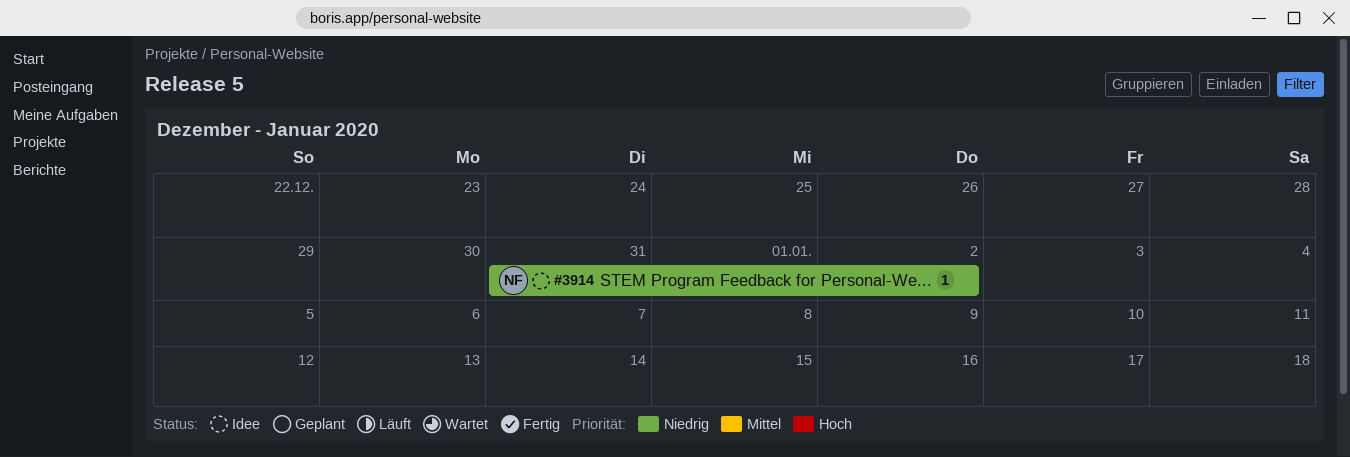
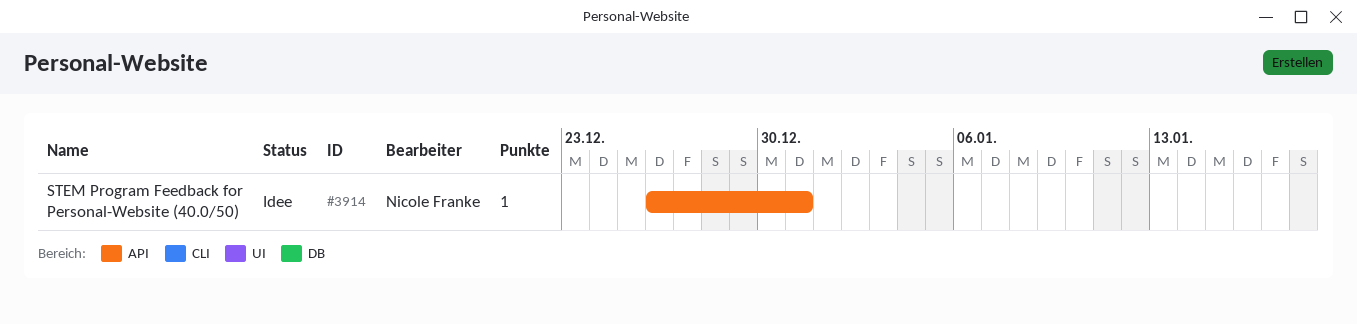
#3914, start: Dec 31 -> Dec 26
#3914, due: Jan 2 -> Dec 31

